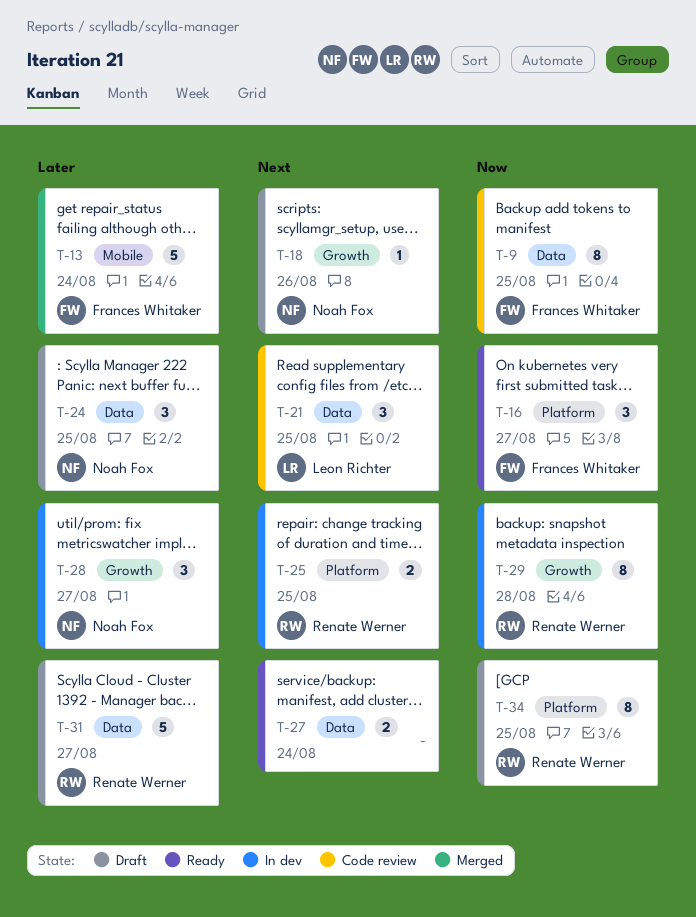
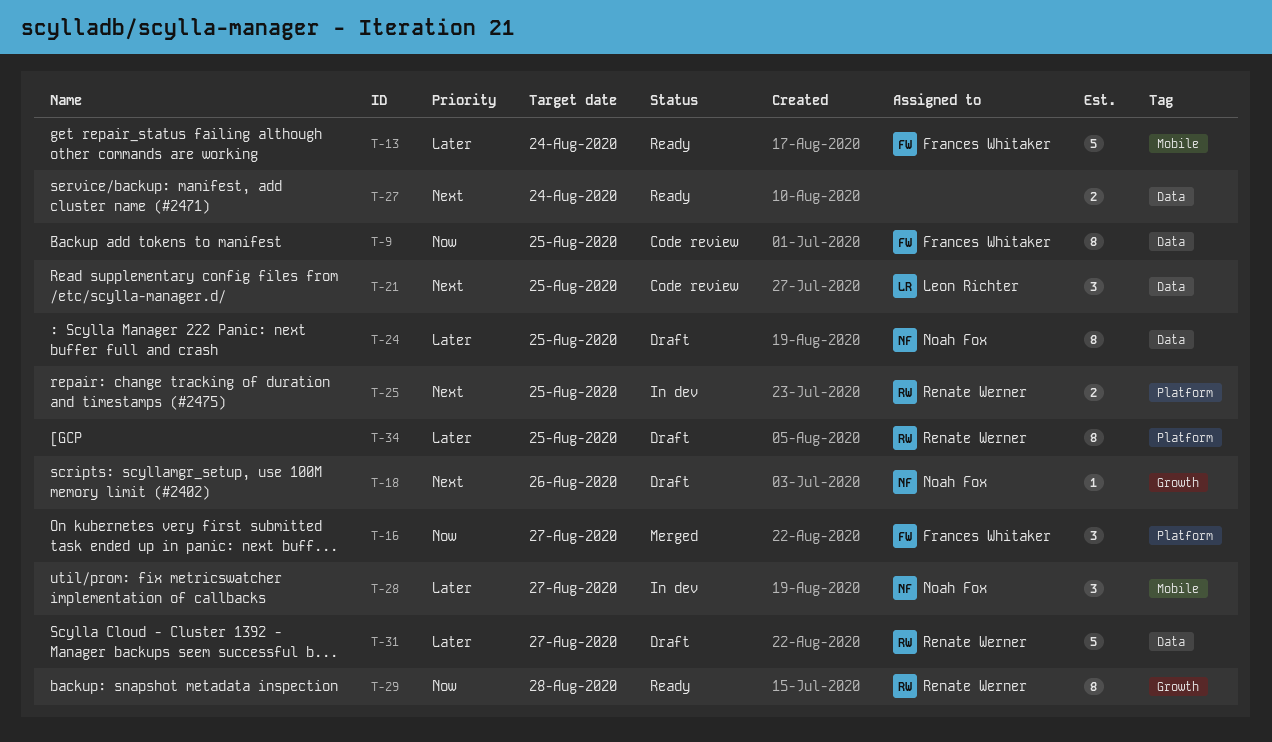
T-13, status: Merged -> Ready
T-16, status: Ready -> Merged
T-24, estimate: 3 -> 8
T-28, label: Growth -> Mobile
T-29, status: In dev -> Ready
T-34, priority: Now -> Later

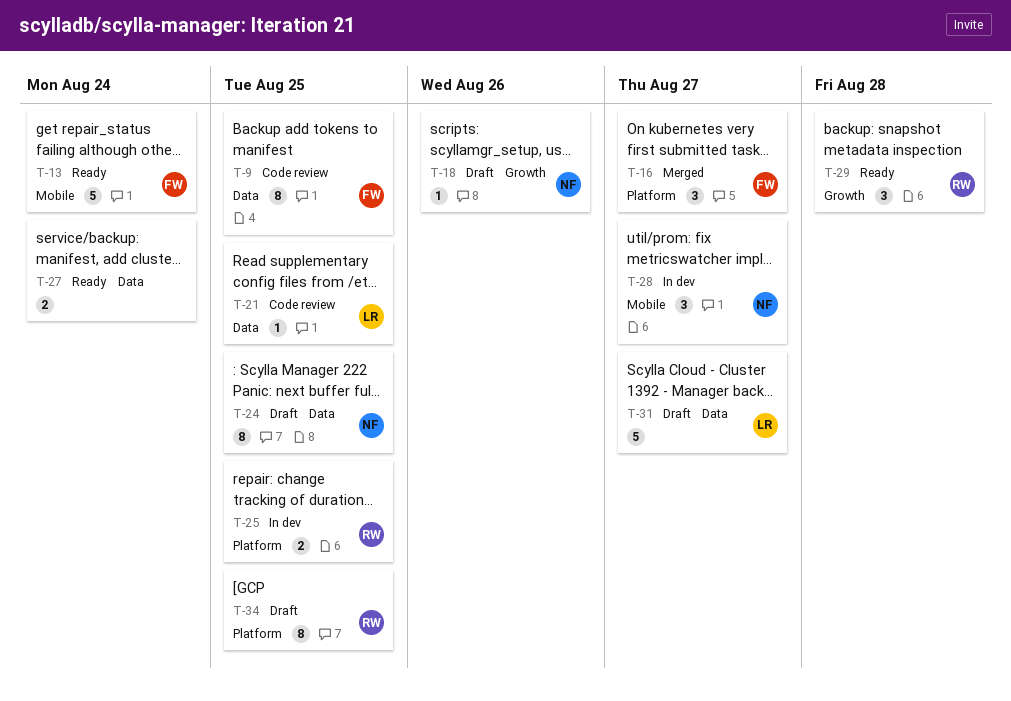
T-21, estimate: 3 -> 1
T-29, estimate: 8 -> 3
T-31, owner: Renate Werner -> Leon Richter

